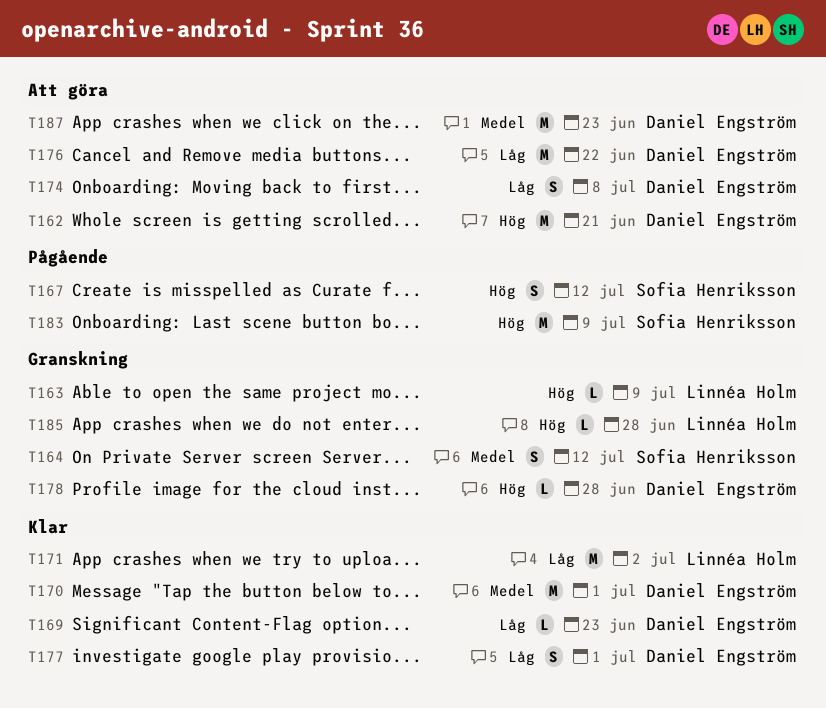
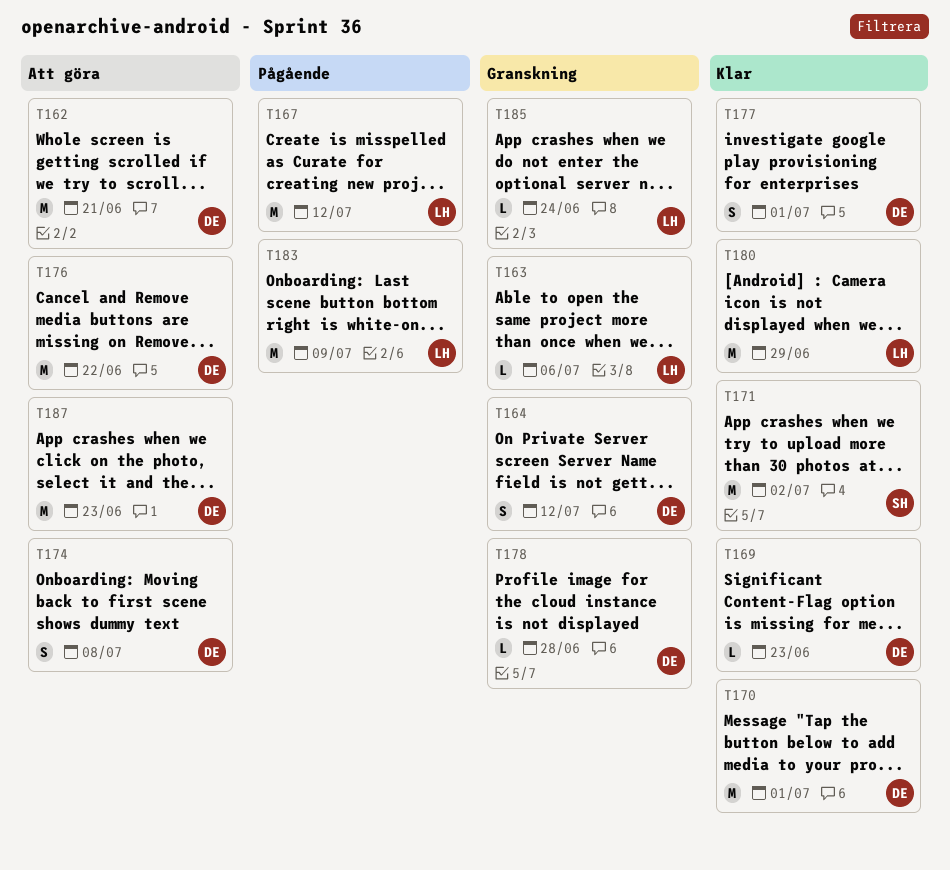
T163, due: Jul 9 -> Jul 6
T164, owner: Sofia Henriksson -> Daniel Engström
T167, owner: Sofia Henriksson -> Linnéa Holm
T167, estimate: S -> M
T171, owner: Linnéa Holm -> Sofia Henriksson
T180: none -> present
T183, owner: Sofia Henriksson -> Linnéa Holm
T185, due: Jun 28 -> Jun 24

